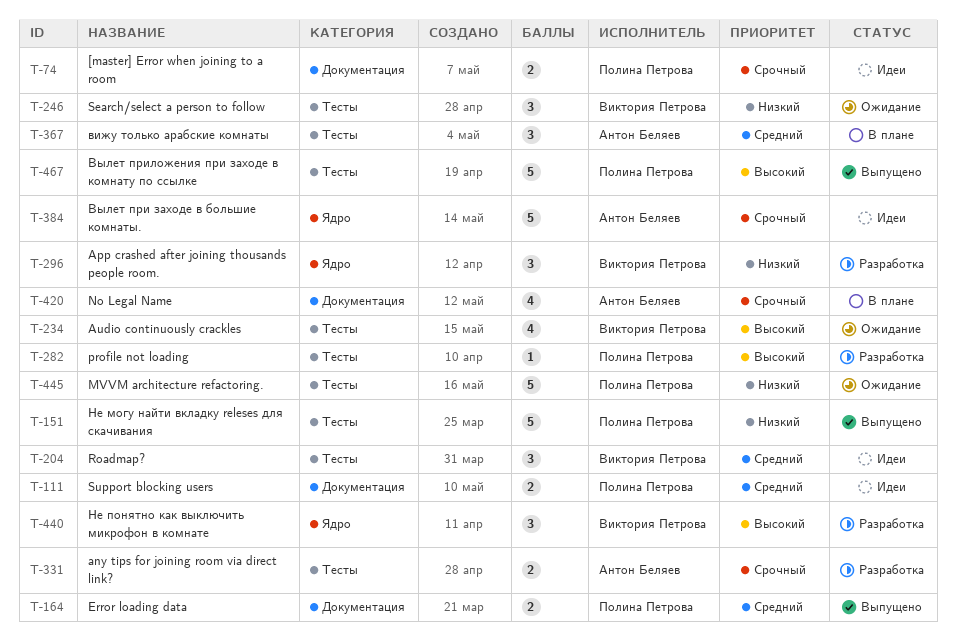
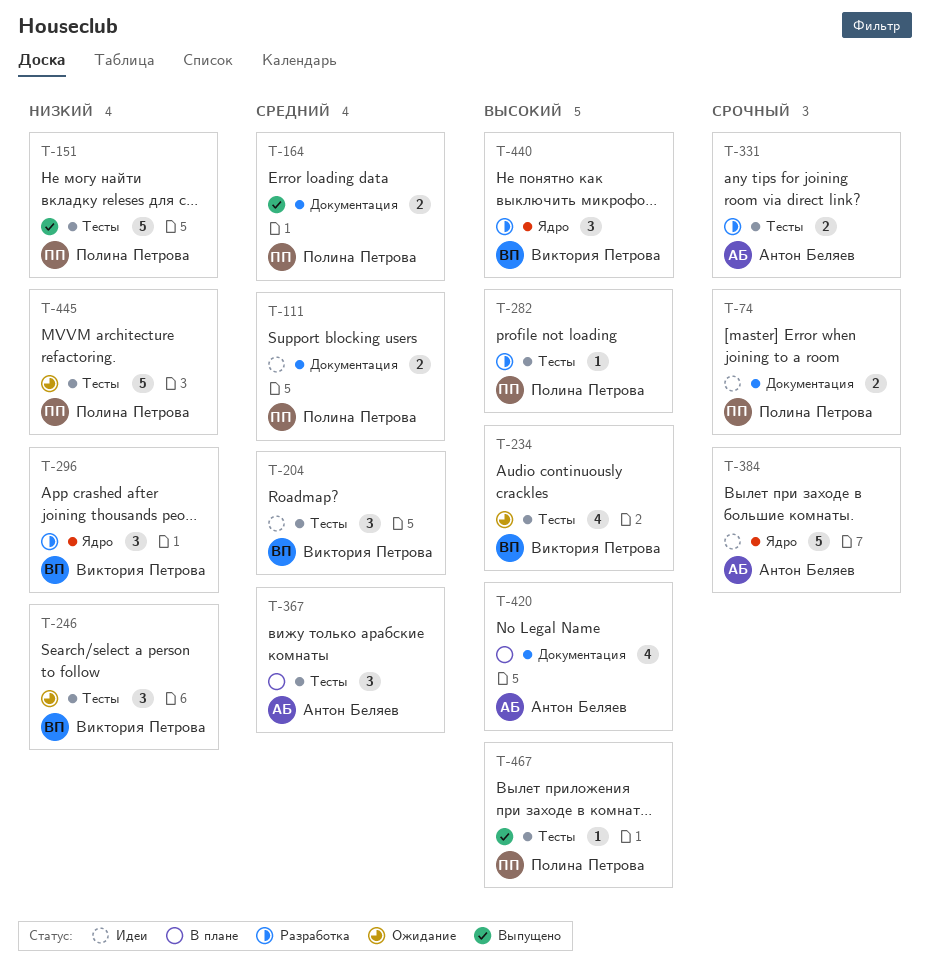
T-420, priority: Срочный -> Высокий
T-467, estimate: 5 -> 1

